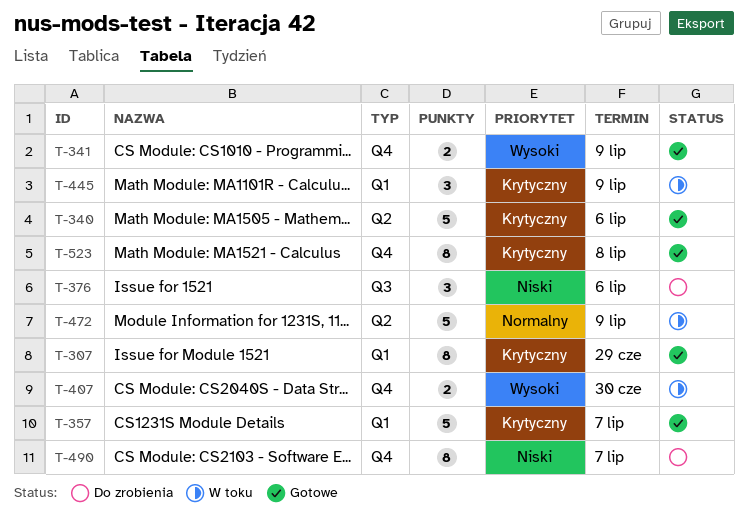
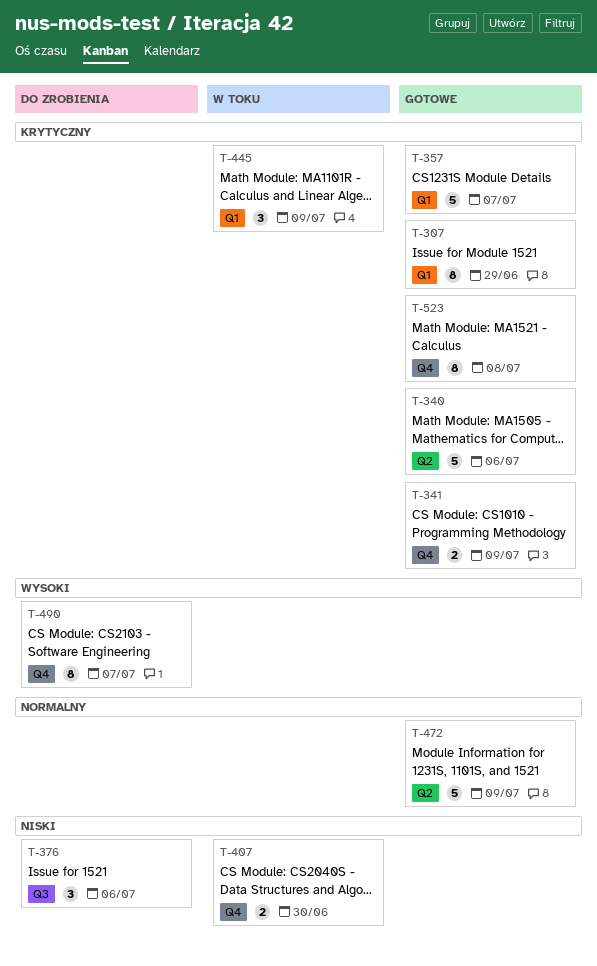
T-341, priority: Wysoki -> Krytyczny
T-407, priority: Wysoki -> Niski
T-472, status: W toku -> Gotowe
T-490, priority: Niski -> Wysoki

